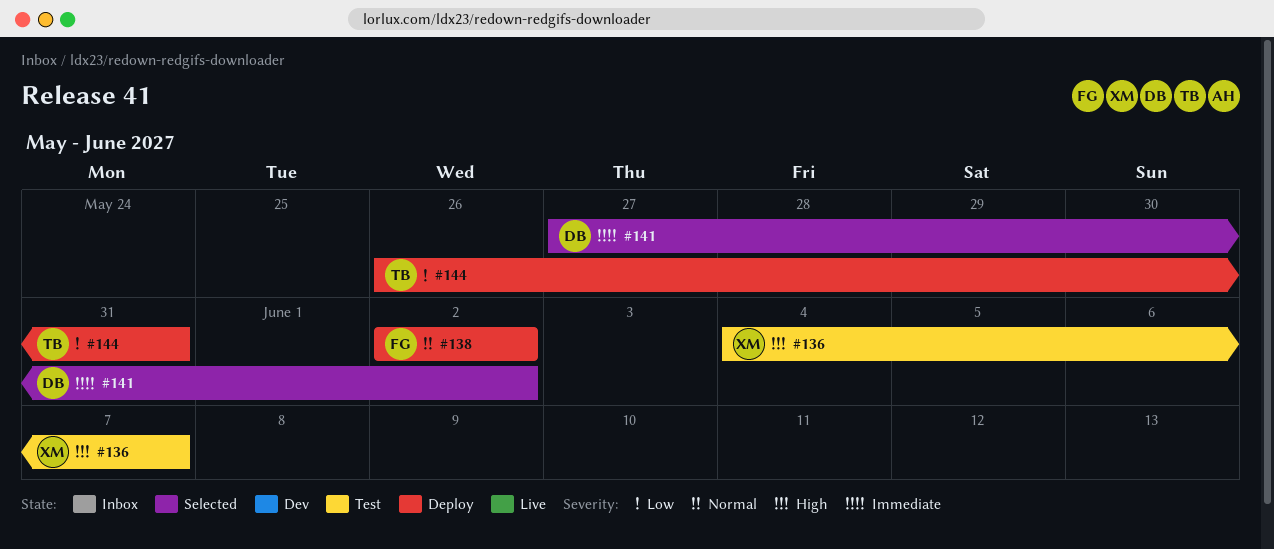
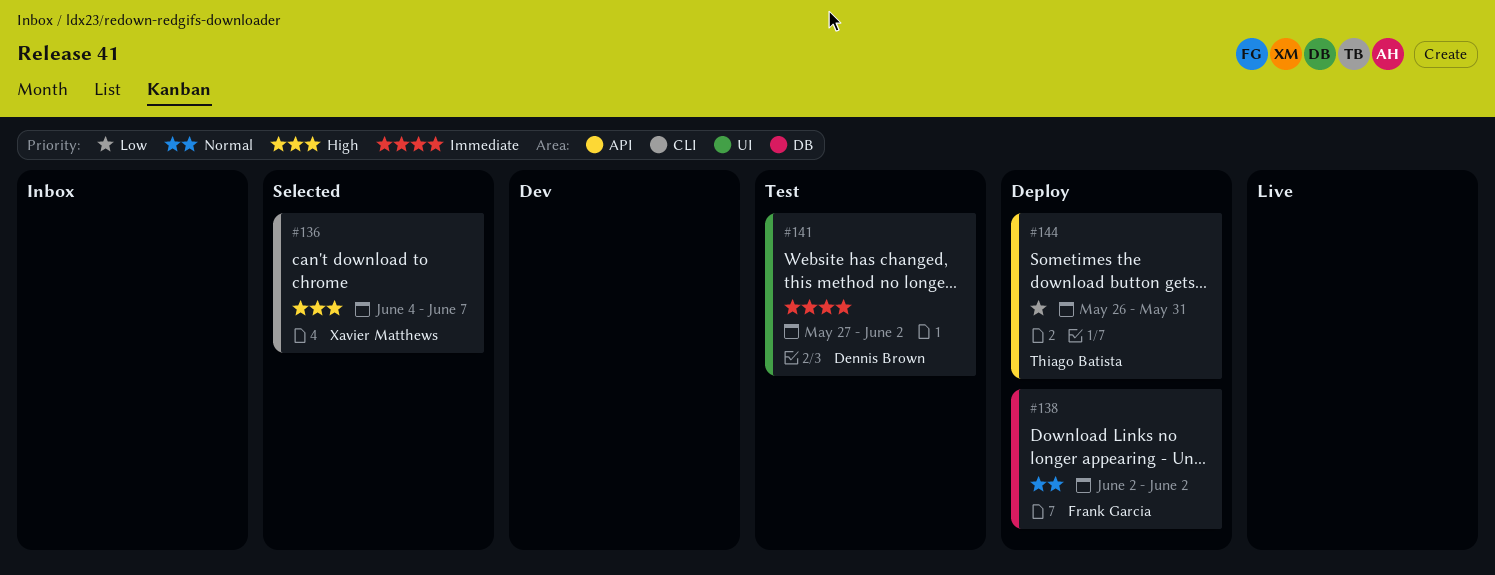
#136, status: Test -> Selected
#141, status: Selected -> Test

